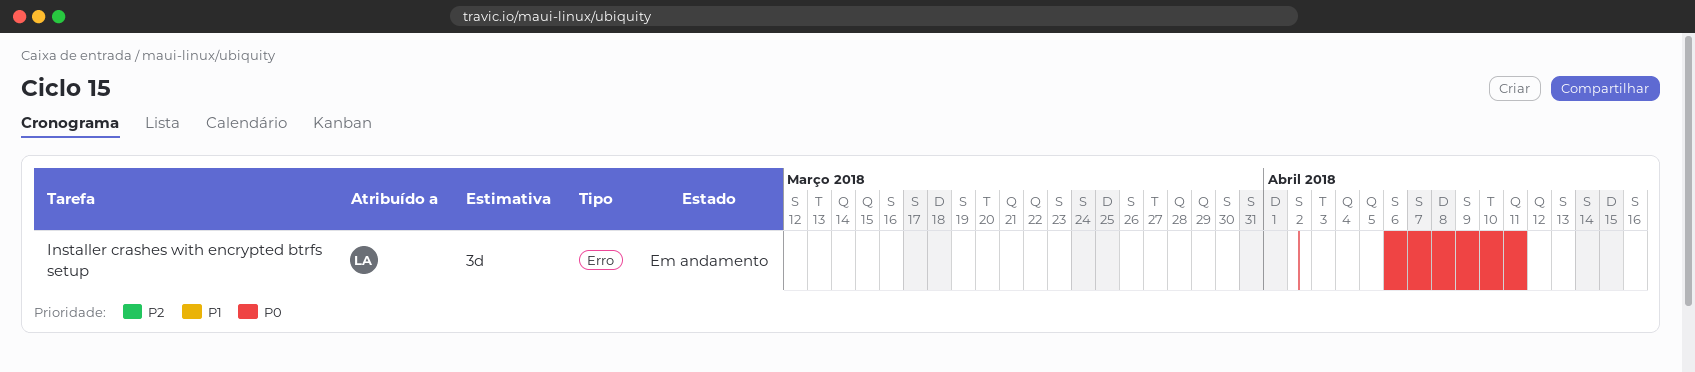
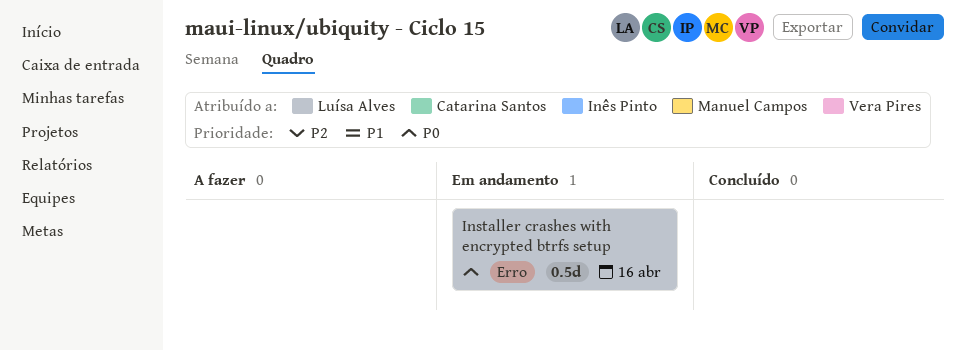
Installer crashes with encrypted btrfs setup, estimate: 3d -> 0.5d
Installer crashes with encrypted btrfs setup, due: Apr 11 -> Apr 16

